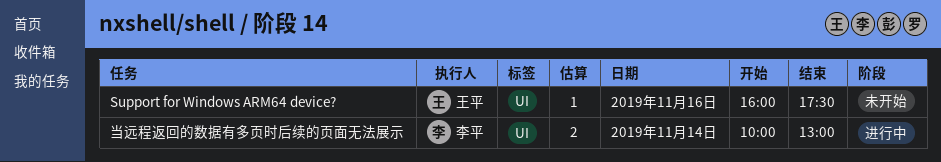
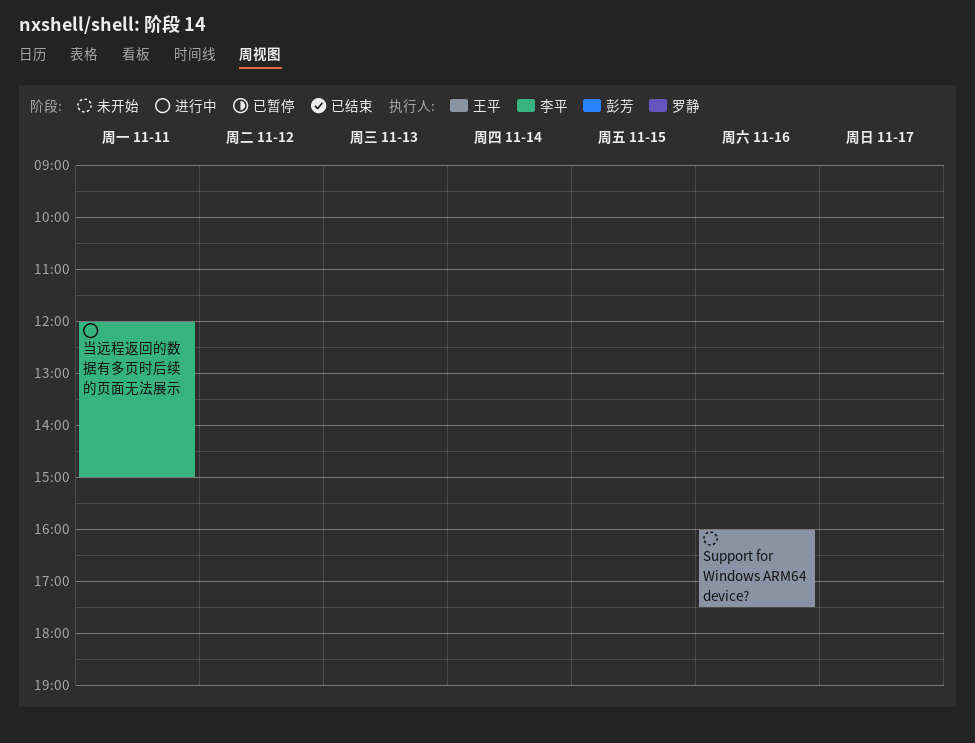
当远程返回的数据有多页时后续的页面无法展示, day: Nov 14 -> Nov 11
当远程返回的数据有多页时后续的页面无法展示, begins: 10:00 -> 12:00
当远程返回的数据有多页时后续的页面无法展示, ends: 13:00 -> 15:00

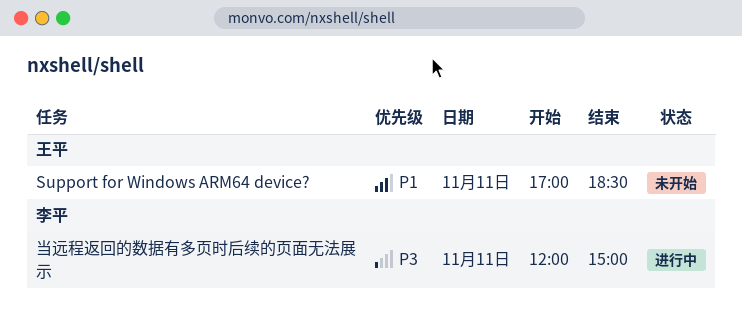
Support for Windows ARM64 device?, day: Nov 16 -> Nov 11
Support for Windows ARM64 device?, begins: 16:00 -> 17:00
Support for Windows ARM64 device?, ends: 17:30 -> 18:30

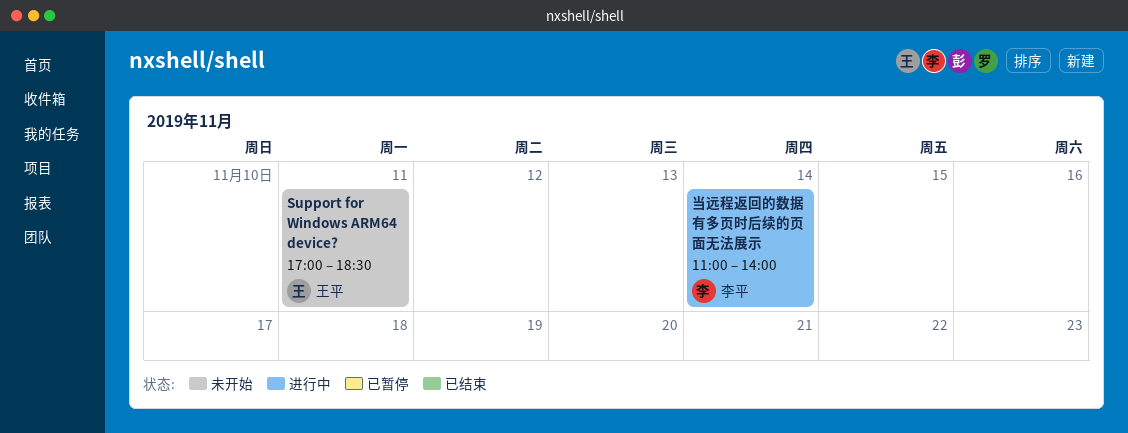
当远程返回的数据有多页时后续的页面无法展示, day: Nov 11 -> Nov 14
当远程返回的数据有多页时后续的页面无法展示, begins: 12:00 -> 11:00
当远程返回的数据有多页时后续的页面无法展示, ends: 15:00 -> 14:00

